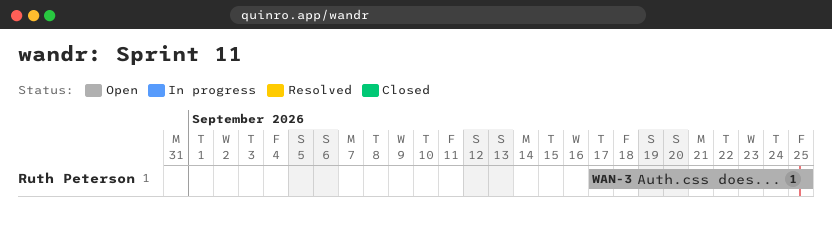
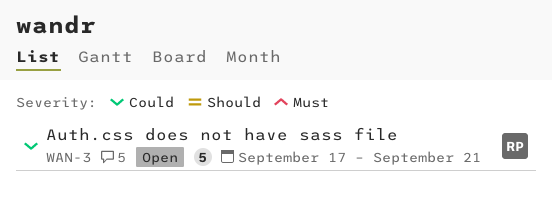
WAN-3, estimate: 1 -> 5
WAN-3, due: Sep 25 -> Sep 21

